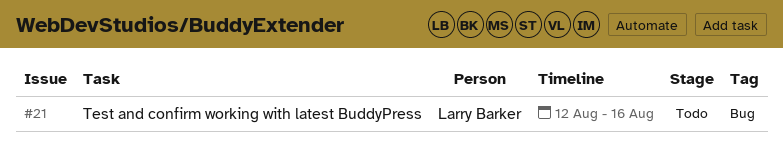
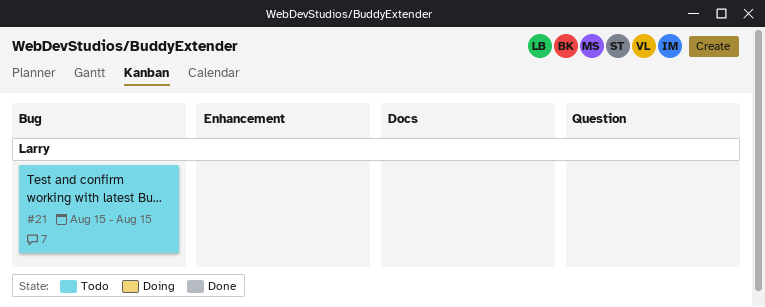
#21, start: Aug 12 -> Aug 15
#21, due: Aug 16 -> Aug 15

